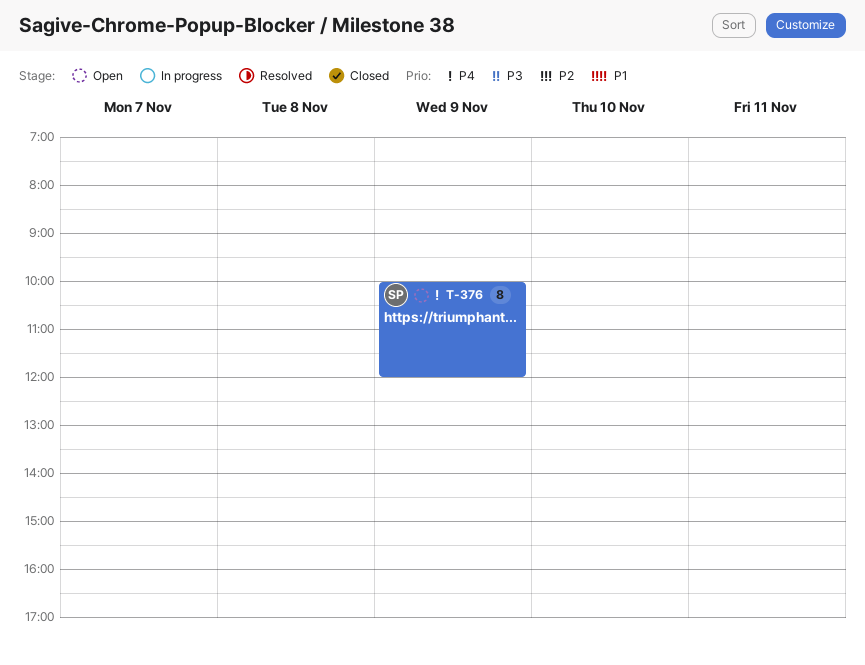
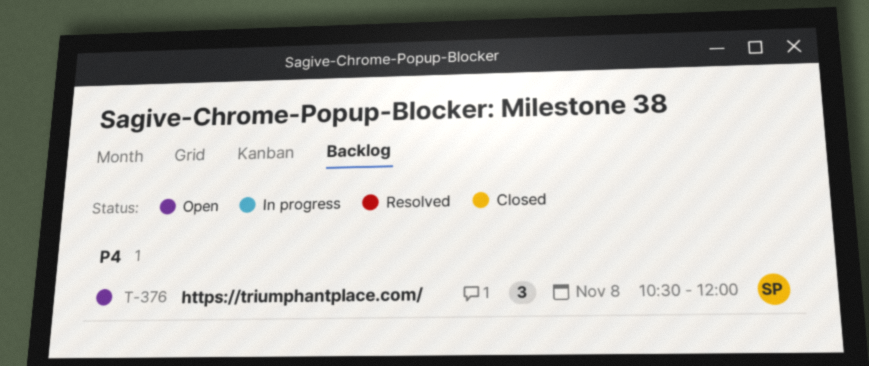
T-376, estimate: 8 -> 3
T-376, day: Nov 9 -> Nov 8
T-376, begins: 10:00 -> 10:30

